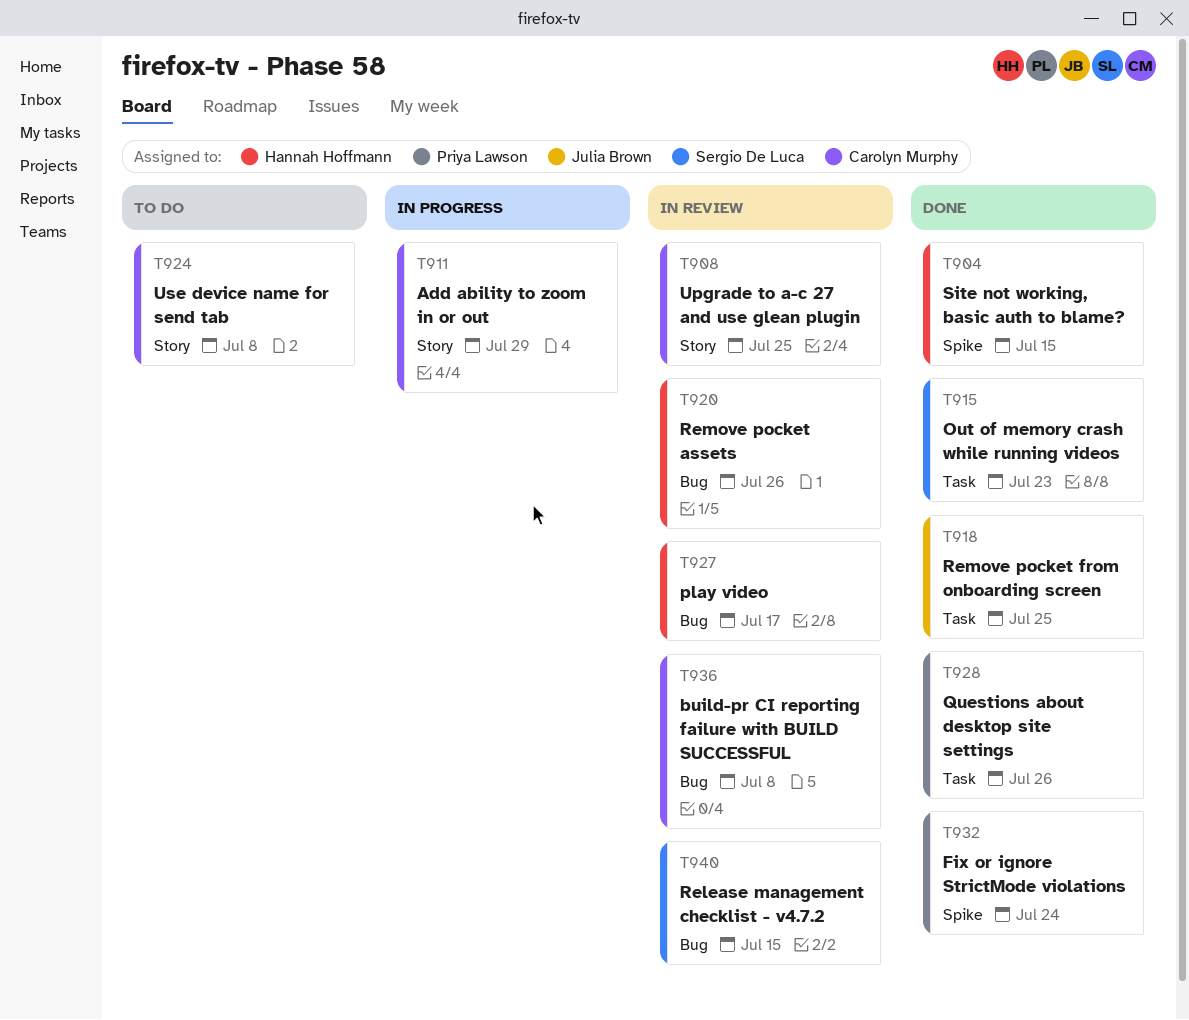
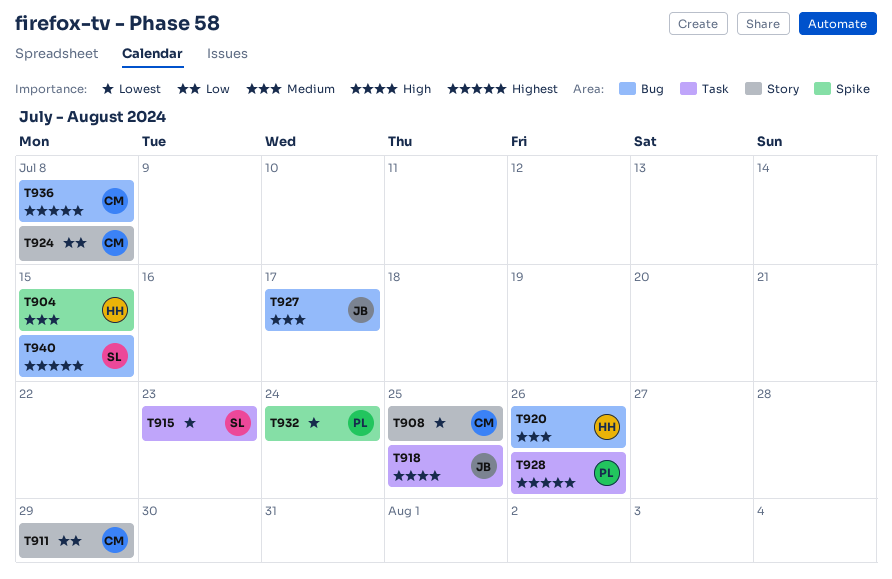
T927, owner: Hannah Hoffmann -> Julia Brown

